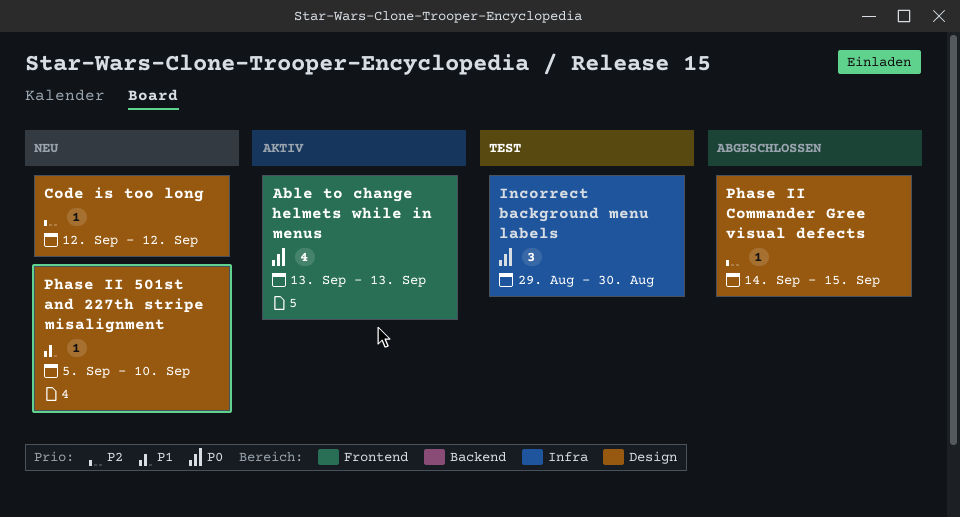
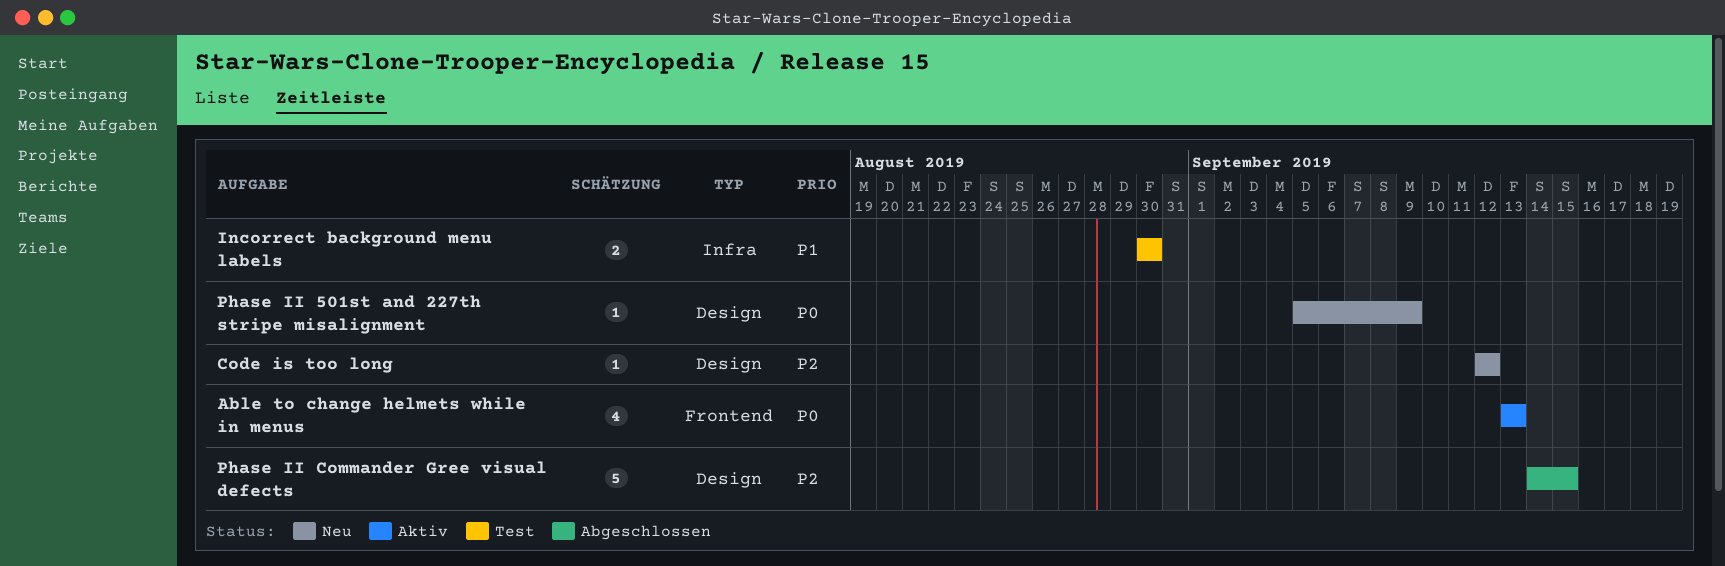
Incorrect background menu labels, priority: P0 -> P1
Incorrect background menu labels, estimate: 3 -> 2
Incorrect background menu labels, start: Aug 29 -> Aug 30
Phase II 501st and 227th stripe misalignment, priority: P1 -> P0
Phase II 501st and 227th stripe misalignment, due: Sep 10 -> Sep 9
Phase II Commander Gree visual defects, estimate: 1 -> 5

